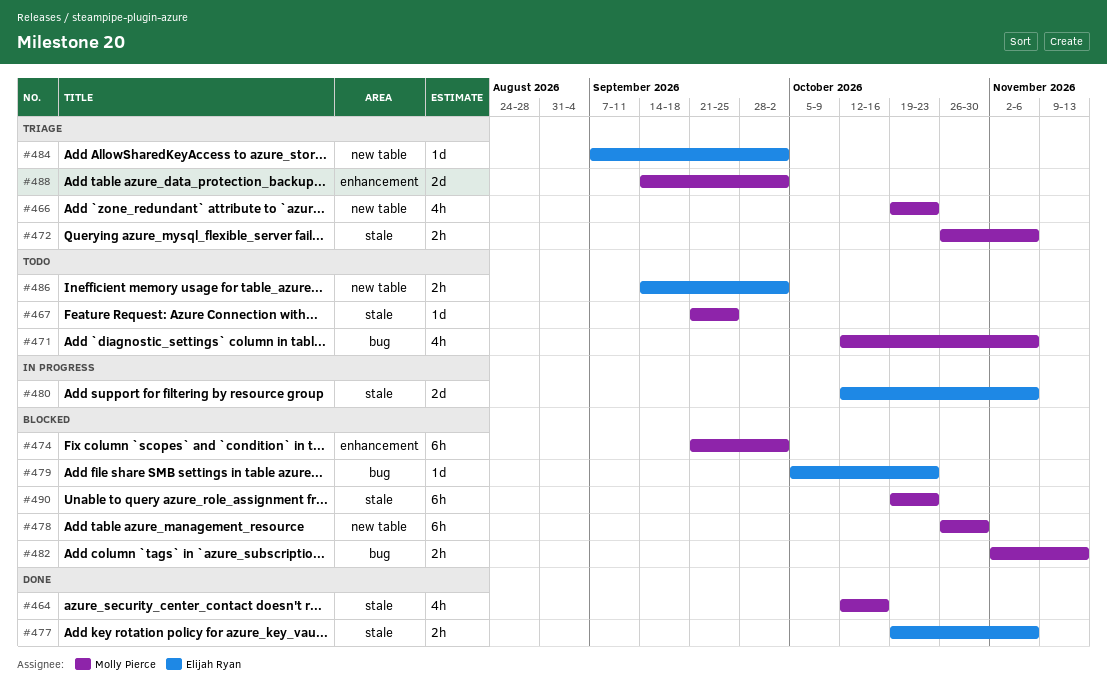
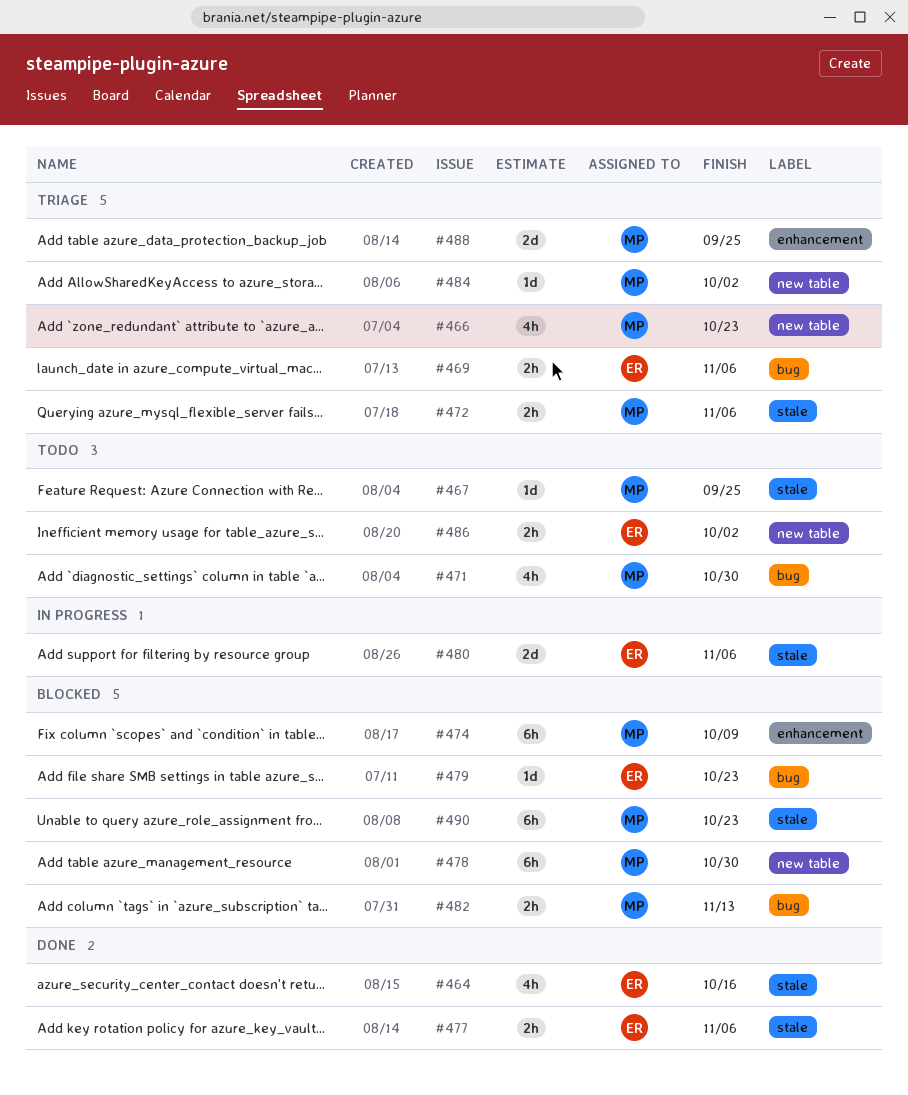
#464, owner: Molly Pierce -> Elijah Ryan
#469: none -> present
#471, due: Nov 6 -> Oct 30
#474, due: Oct 2 -> Oct 9
#484, owner: Elijah Ryan -> Molly Pierce
#488, due: Oct 2 -> Sep 25

